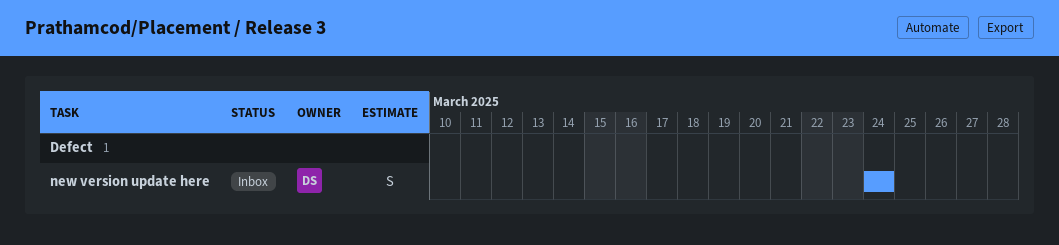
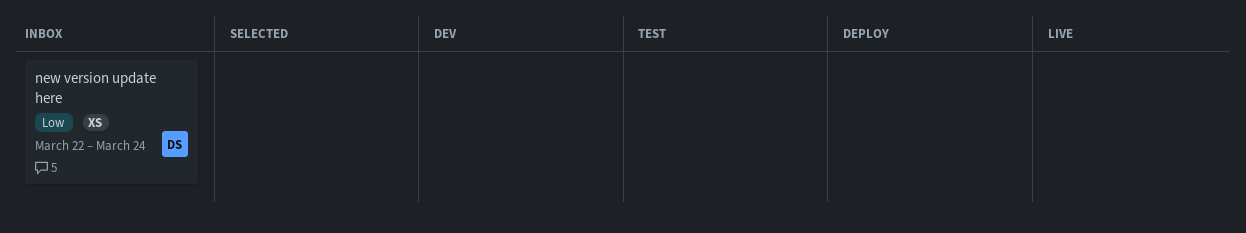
new version update here, estimate: S -> XS
new version update here, start: Mar 24 -> Mar 22

